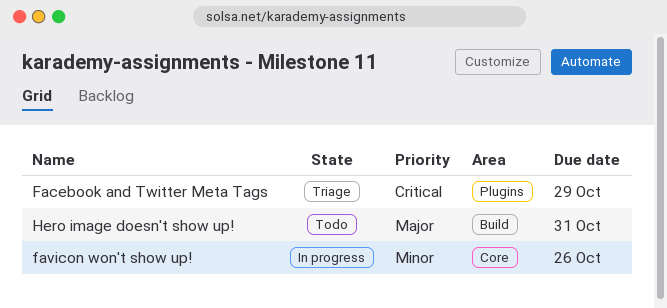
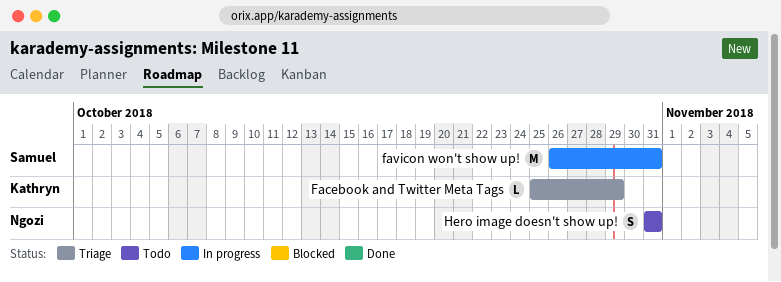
favicon won't show up!, due: Oct 26 -> Oct 31

